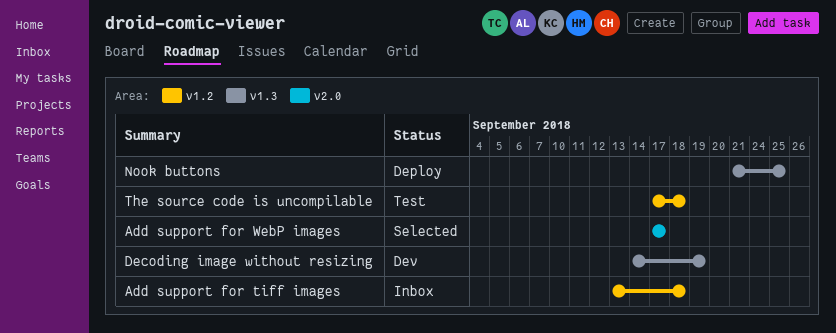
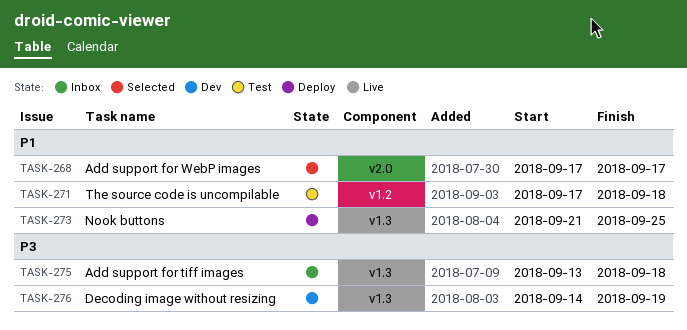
Add support for tiff images, label: v1.2 -> v1.3

